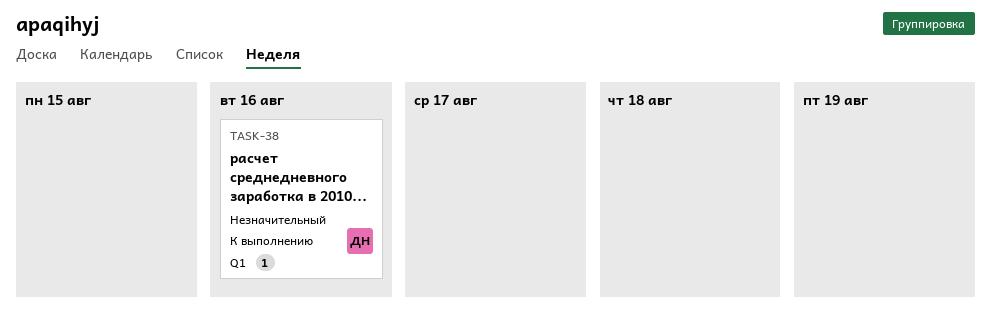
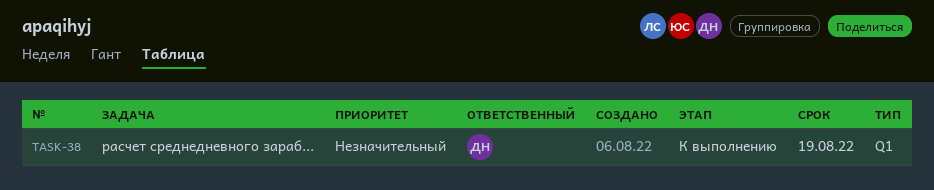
TASK-38, due: Aug 16 -> Aug 19

